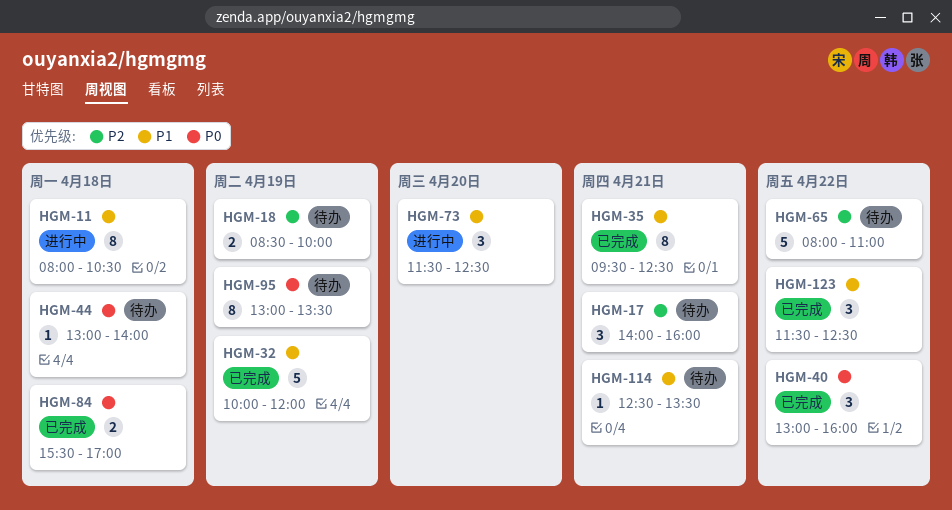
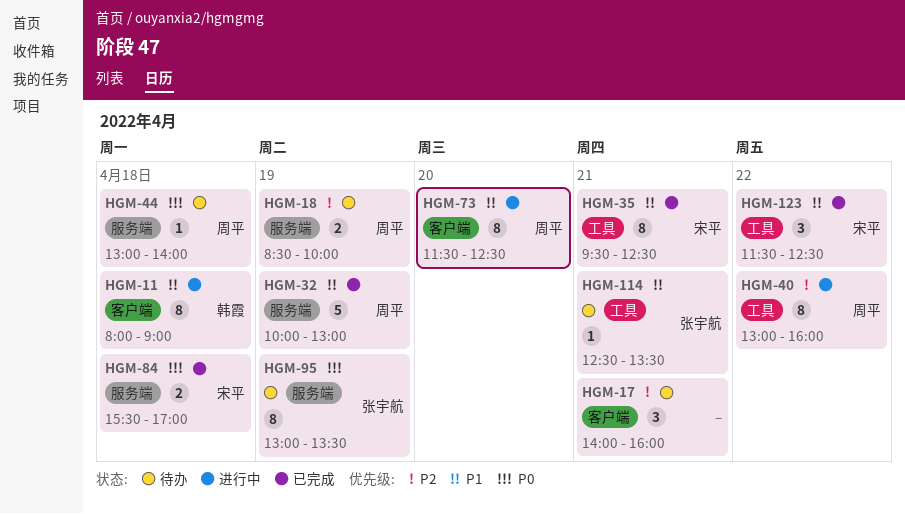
HGM-11, ends: 10:30 -> 09:00
HGM-32, ends: 12:00 -> 13:00
HGM-40, status: 已完成 -> 进行中
HGM-40, priority: P0 -> P2
HGM-40, estimate: 3 -> 8
HGM-65: present -> none
HGM-73, estimate: 3 -> 8

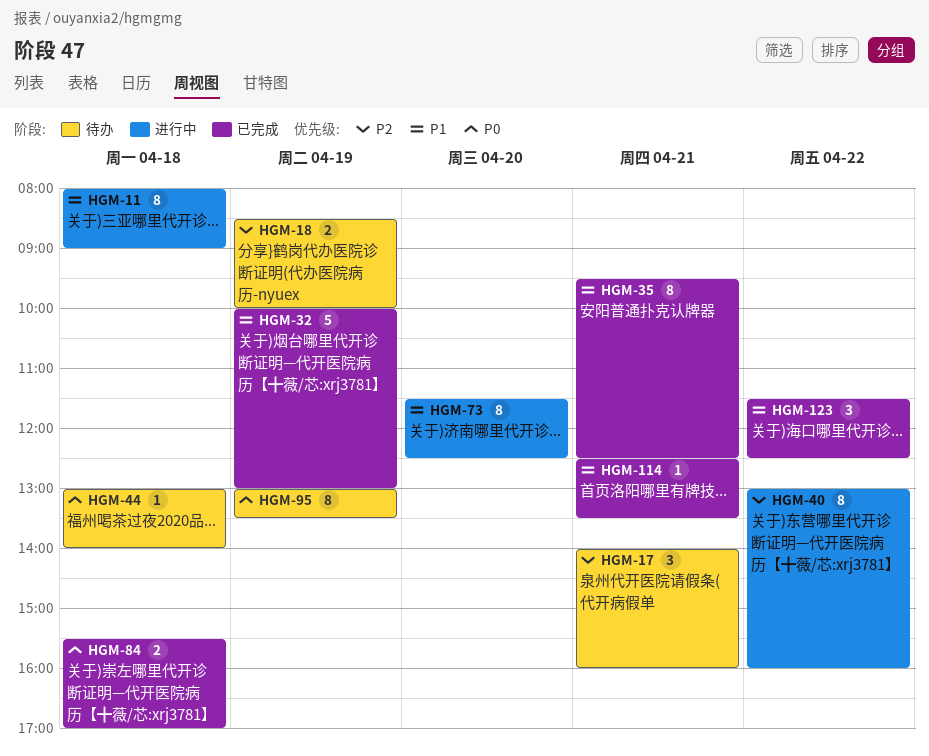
HGM-114, status: 待办 -> 已完成

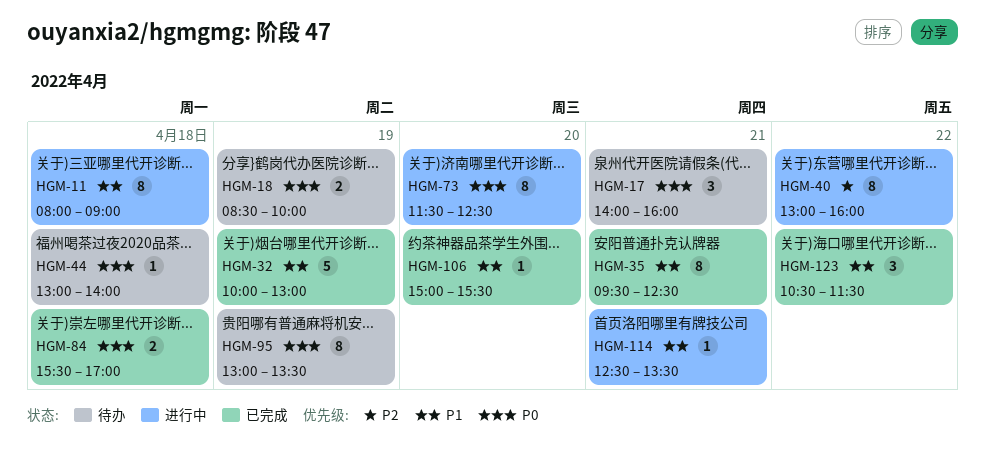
HGM-17, priority: P2 -> P0
HGM-18, priority: P2 -> P0
HGM-73, priority: P1 -> P0
HGM-106: none -> present
HGM-114, status: 已完成 -> 进行中
HGM-123, begins: 11:30 -> 10:30
HGM-123, ends: 12:30 -> 11:30

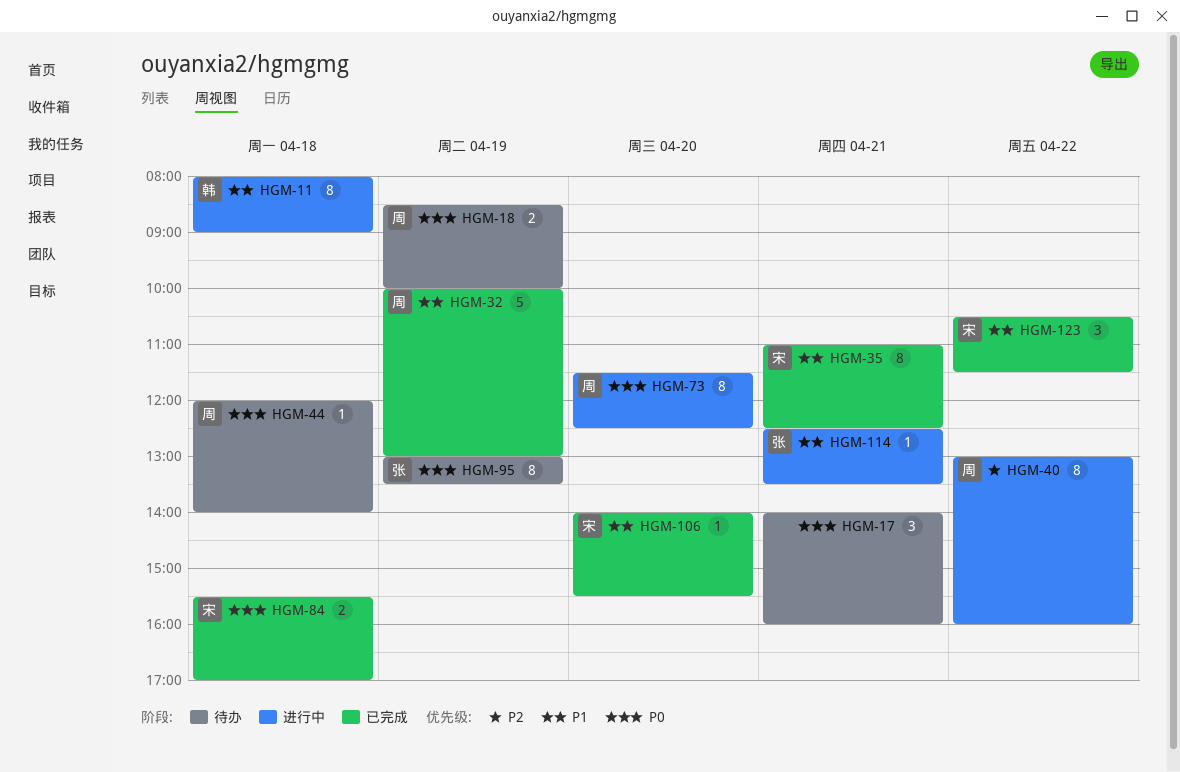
HGM-35, begins: 09:30 -> 11:00
HGM-44, begins: 13:00 -> 12:00
HGM-106, begins: 15:00 -> 14:00

